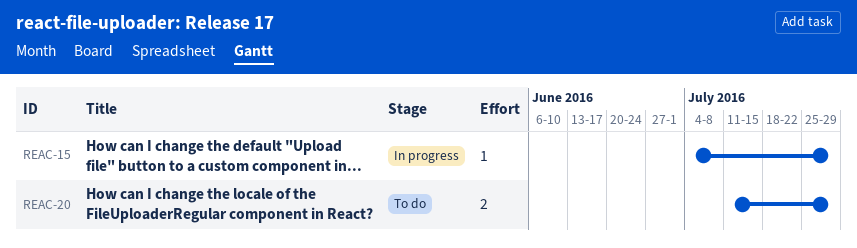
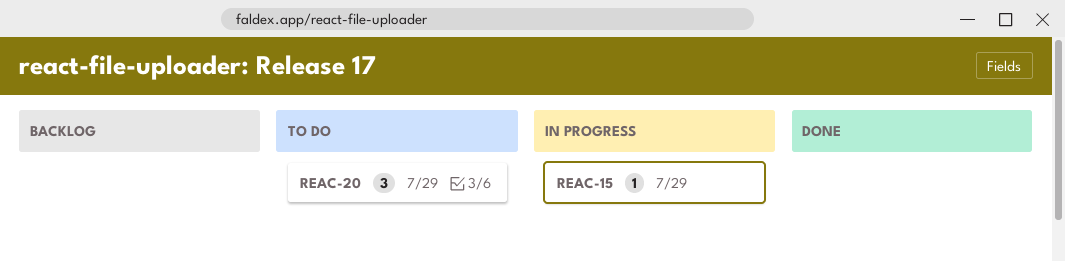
REAC-20, estimate: 2 -> 3

